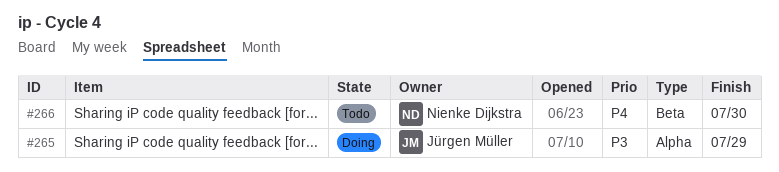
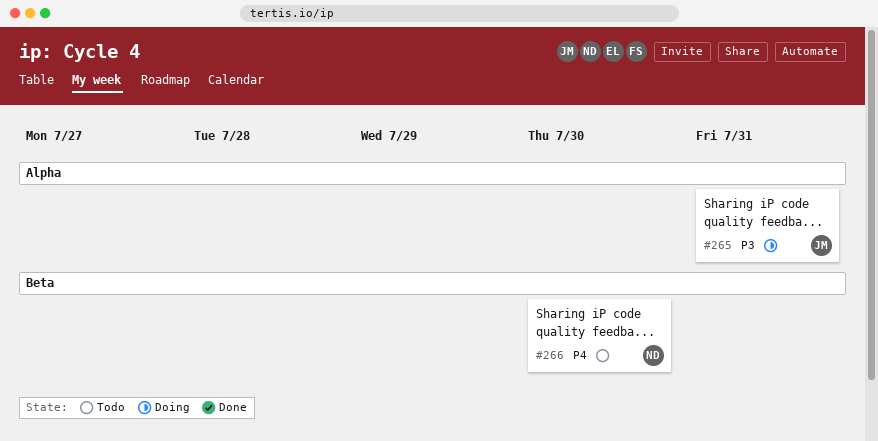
#265, due: Jul 29 -> Jul 31

